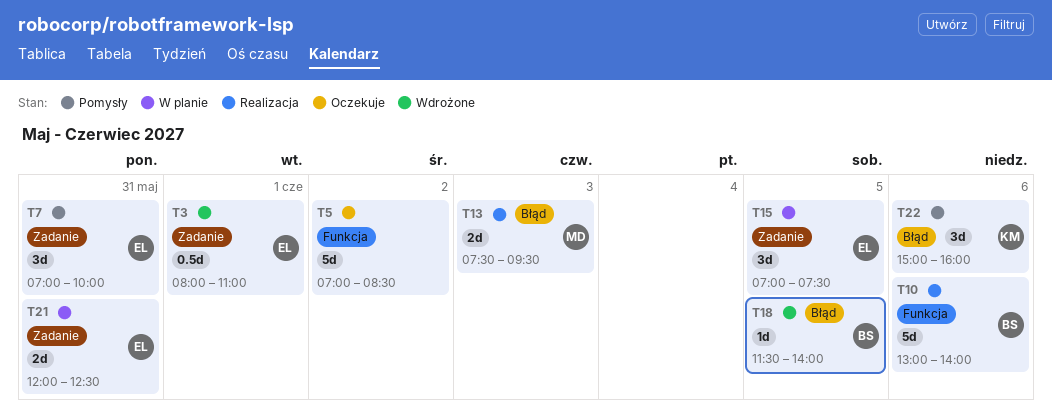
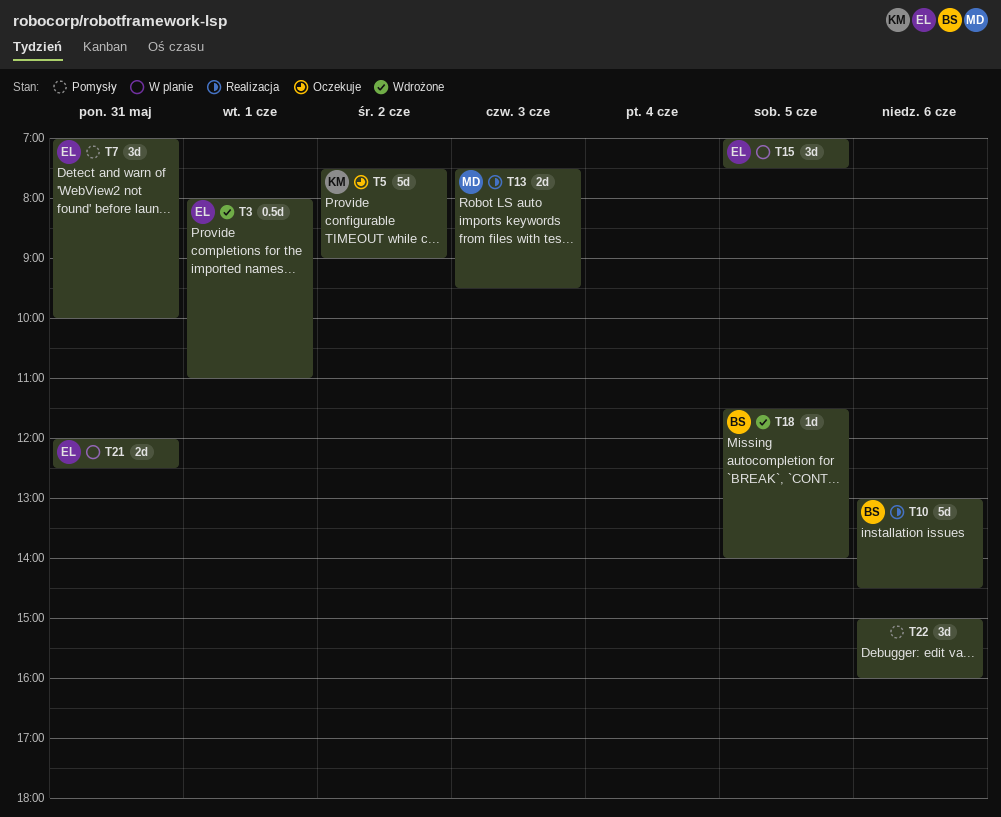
T5, owner: none -> KM
T5, begins: 07:00 -> 07:30
T5, ends: 08:30 -> 09:00
T10, ends: 14:00 -> 14:30
T22, owner: KM -> none

